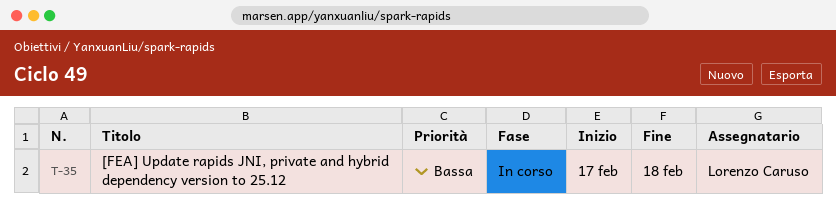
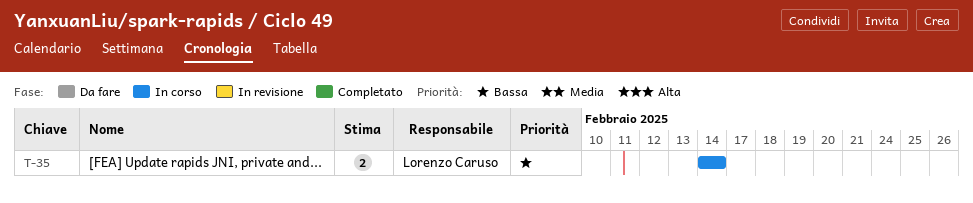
T-35, start: Feb 17 -> Feb 14
T-35, due: Feb 18 -> Feb 14

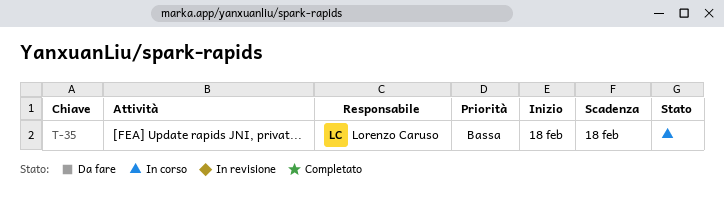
T-35, start: Feb 14 -> Feb 18
T-35, due: Feb 14 -> Feb 18

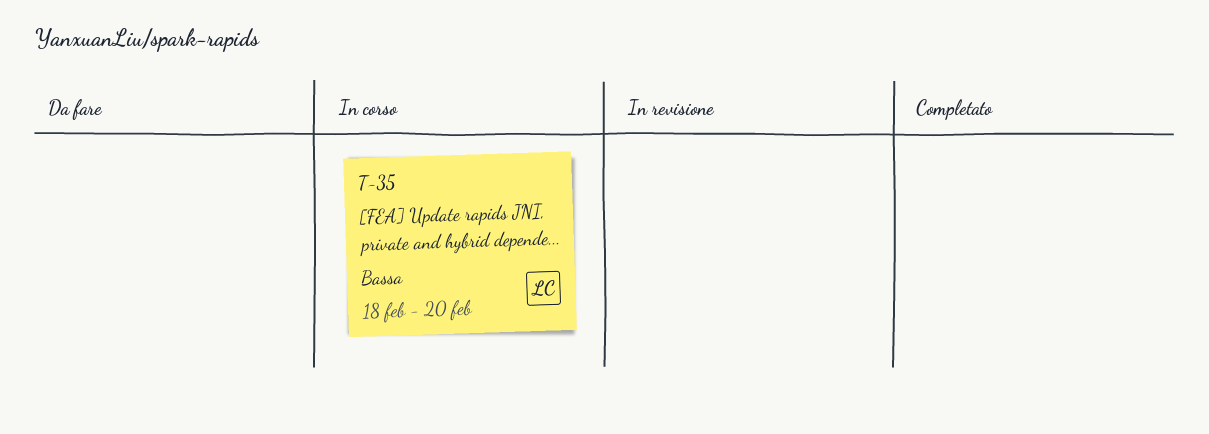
T-35, due: Feb 18 -> Feb 20

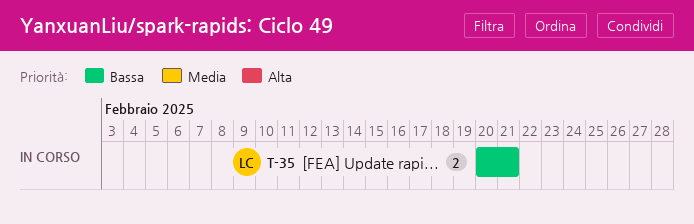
T-35, start: Feb 18 -> Feb 20
T-35, due: Feb 20 -> Feb 21

